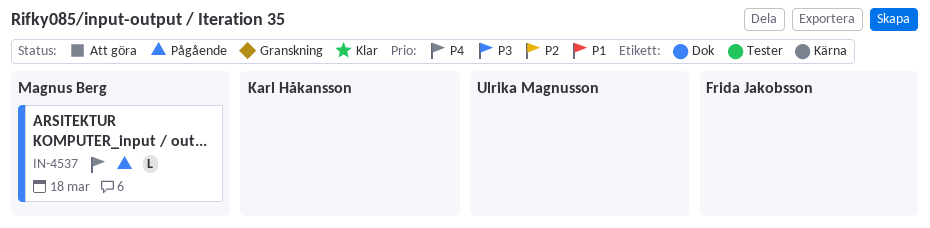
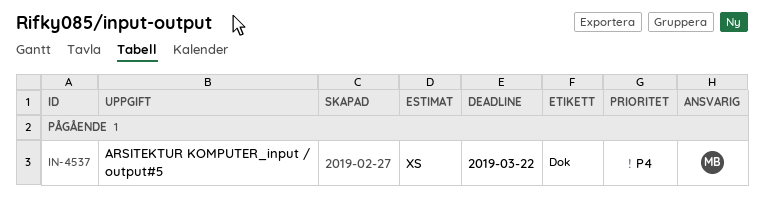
IN-4537, estimate: L -> XS
IN-4537, due: Mar 18 -> Mar 22

